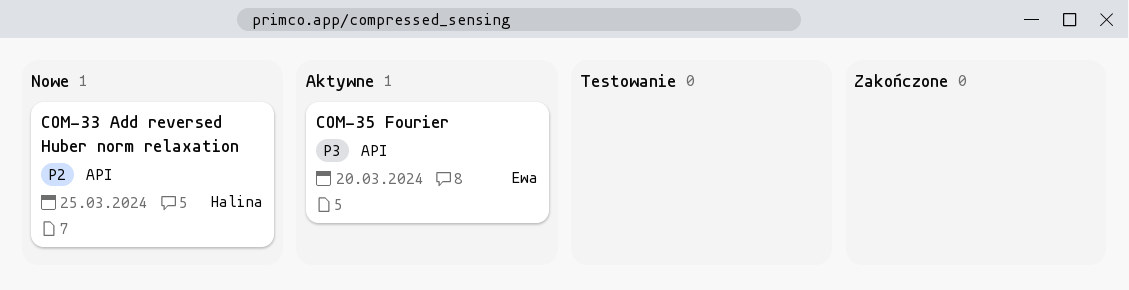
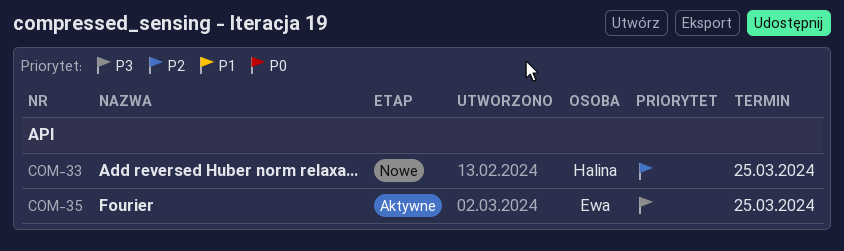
COM-35, due: Mar 20 -> Mar 25

